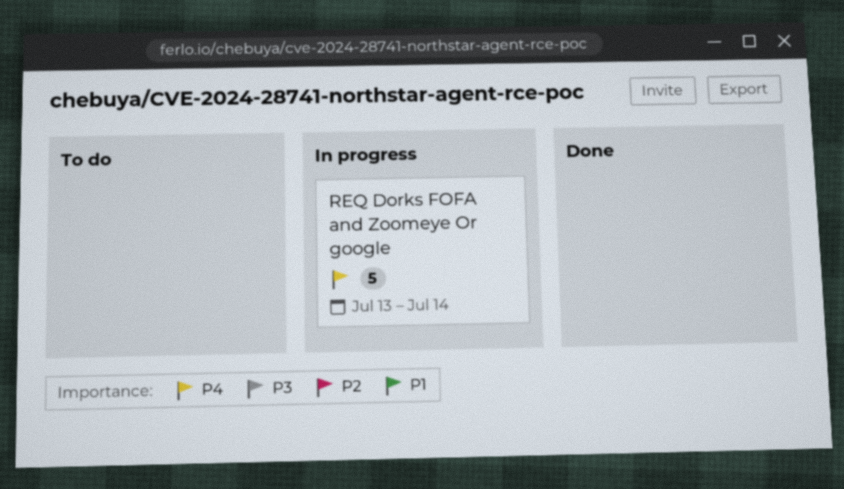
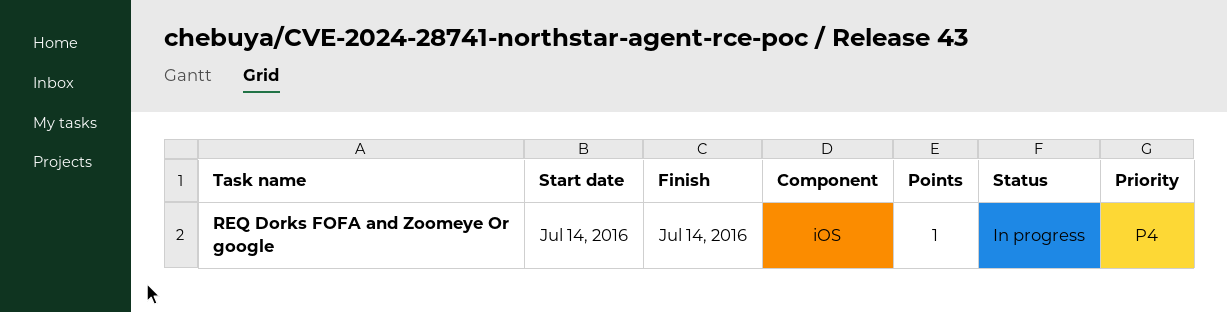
REQ Dorks FOFA and Zoomeye Or google, estimate: 5 -> 1
REQ Dorks FOFA and Zoomeye Or google, start: Jul 13 -> Jul 14

